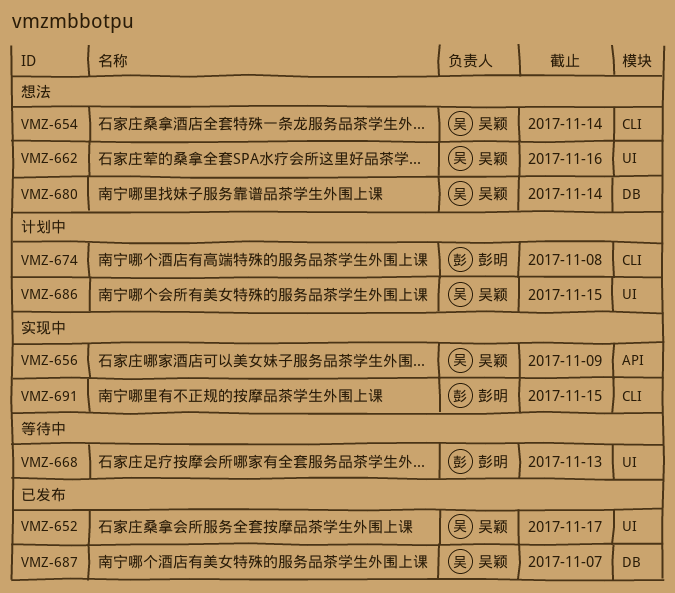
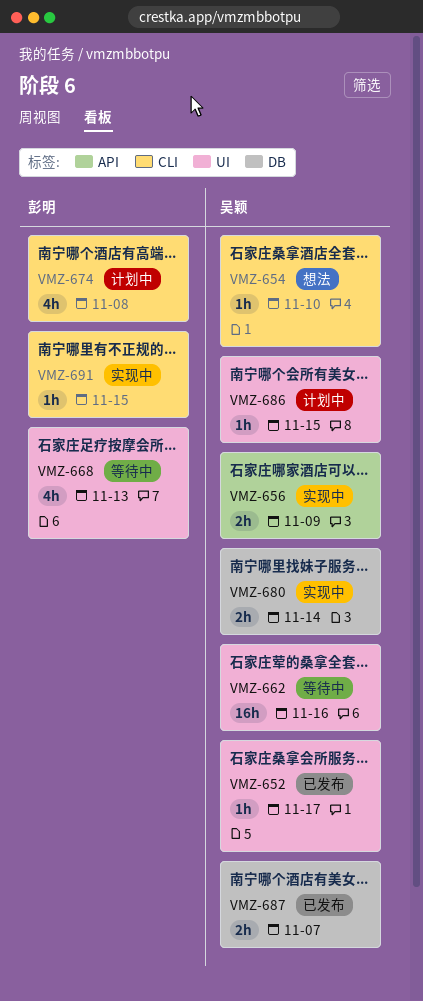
VMZ-654, due: Nov 14 -> Nov 10
VMZ-662, status: 想法 -> 等待中
VMZ-680, status: 想法 -> 实现中

